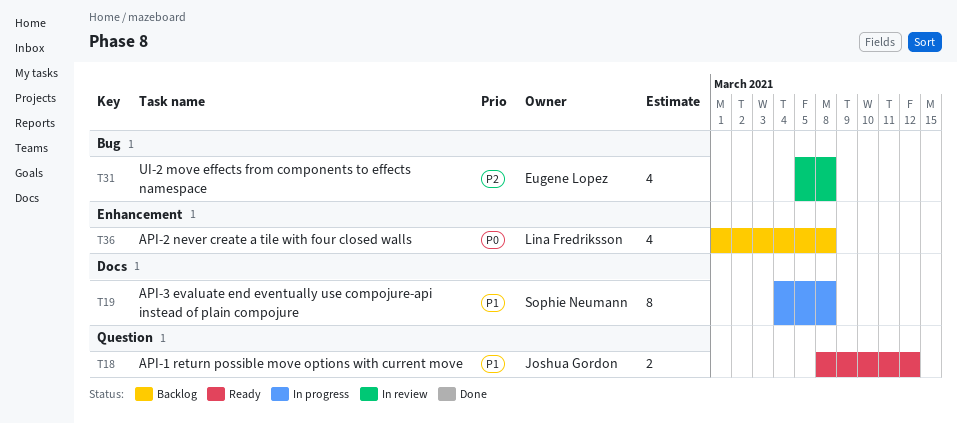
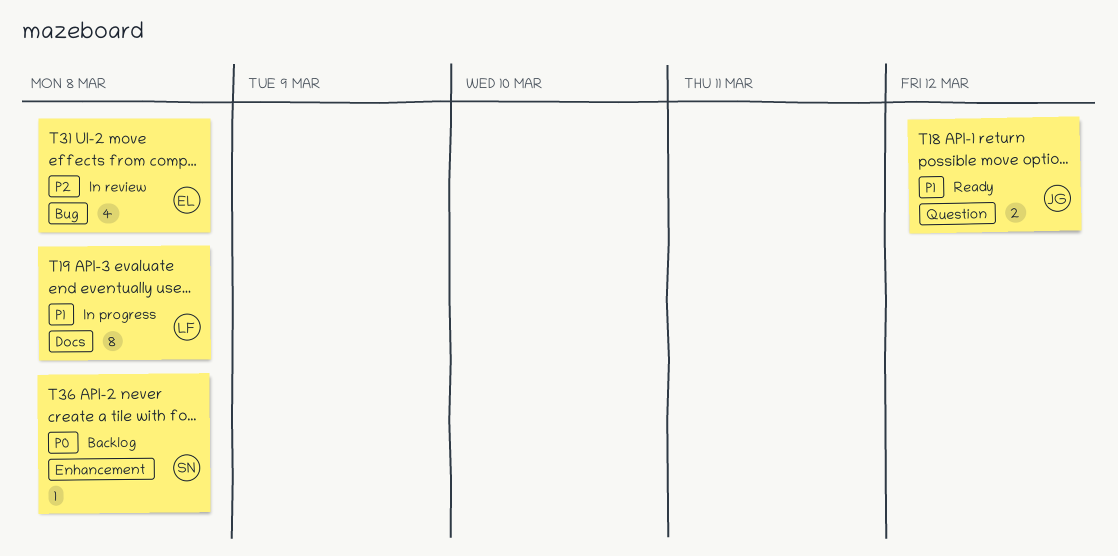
T19, owner: Sophie Neumann -> Lina Fredriksson
T36, owner: Lina Fredriksson -> Sophie Neumann
T36, estimate: 4 -> 1

